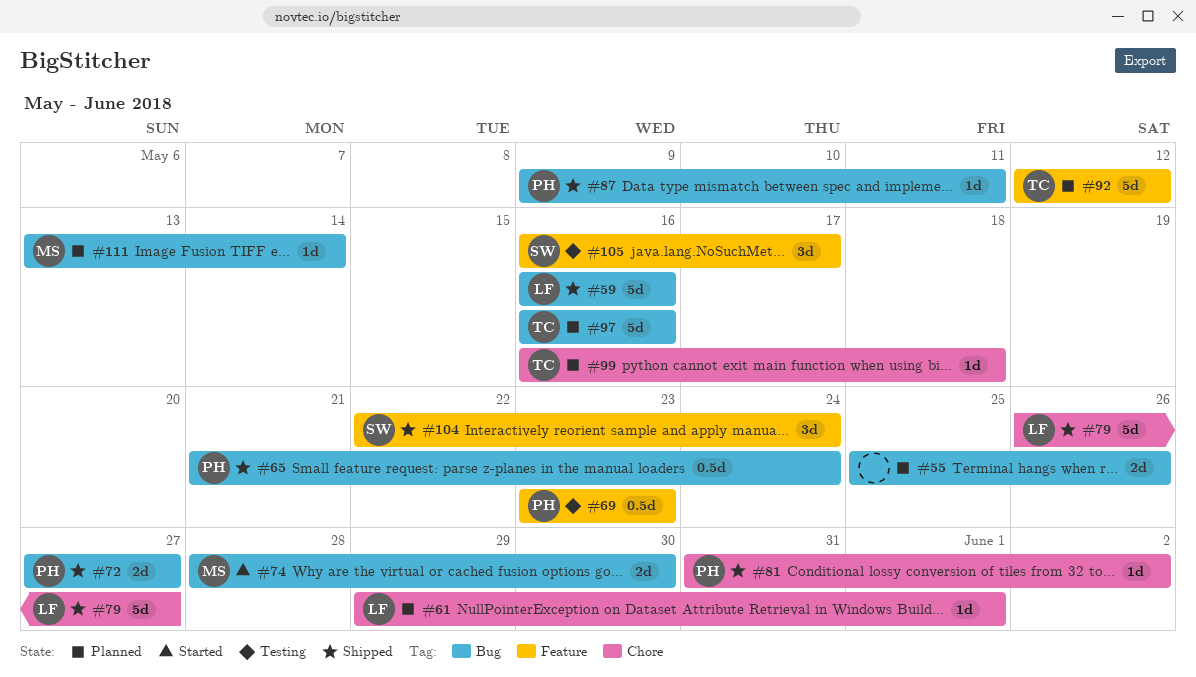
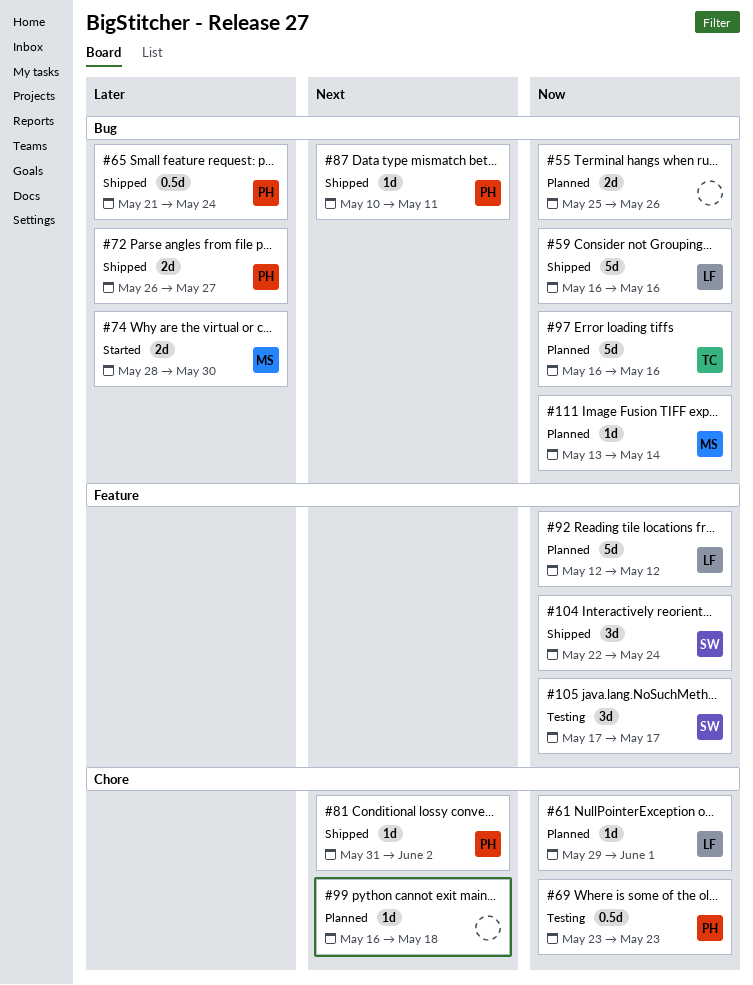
#69, label: Feature -> Chore
#72, start: May 27 -> May 26
#79: present -> none
#87, start: May 9 -> May 10
#92, owner: TC -> LF
#99, owner: TC -> none
#105, start: May 16 -> May 17

